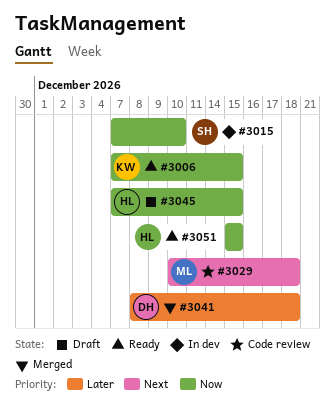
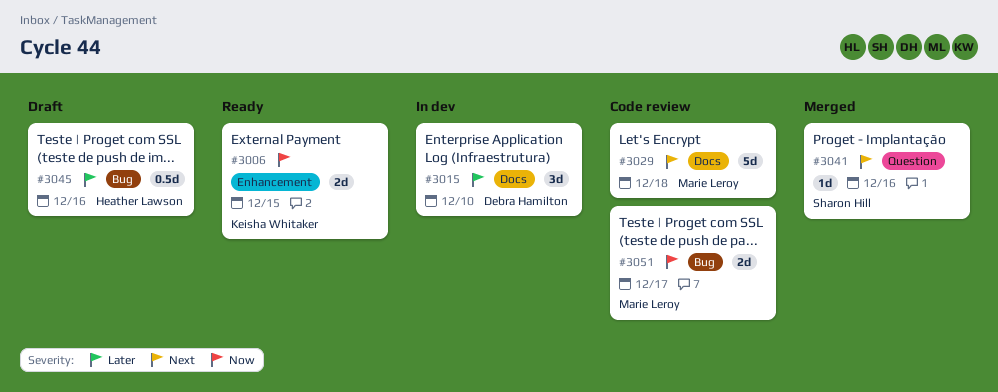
#3015, owner: Sharon Hill -> Debra Hamilton
#3015, priority: Now -> Later
#3041, owner: Debra Hamilton -> Sharon Hill
#3041, priority: Later -> Next
#3041, due: Dec 18 -> Dec 16
#3045, priority: Now -> Later
#3045, due: Dec 15 -> Dec 16
#3051, status: Ready -> Code review
#3051, owner: Heather Lawson -> Marie Leroy
#3051, due: Dec 15 -> Dec 17

